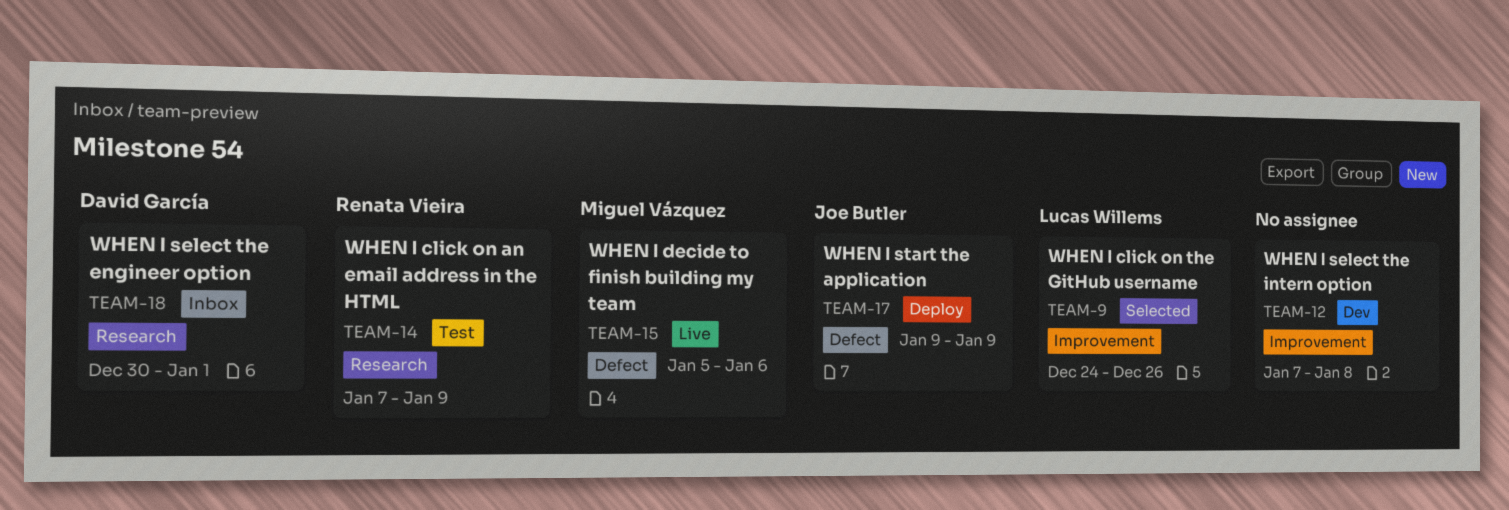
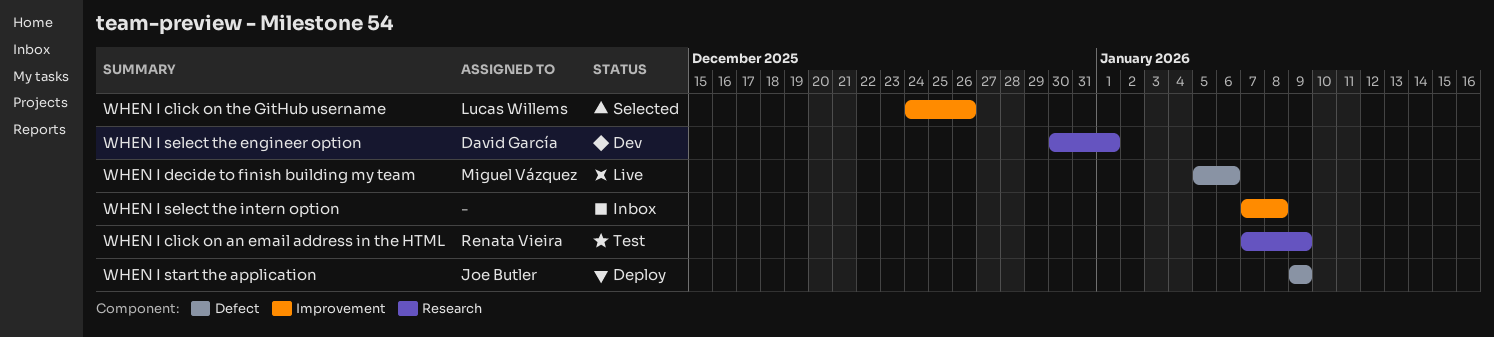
WHEN I select the engineer option, status: Inbox -> Dev
WHEN I select the intern option, status: Dev -> Inbox

